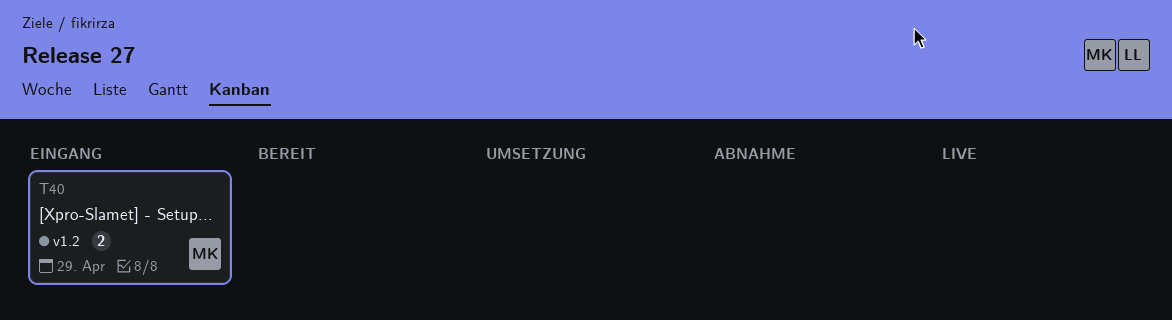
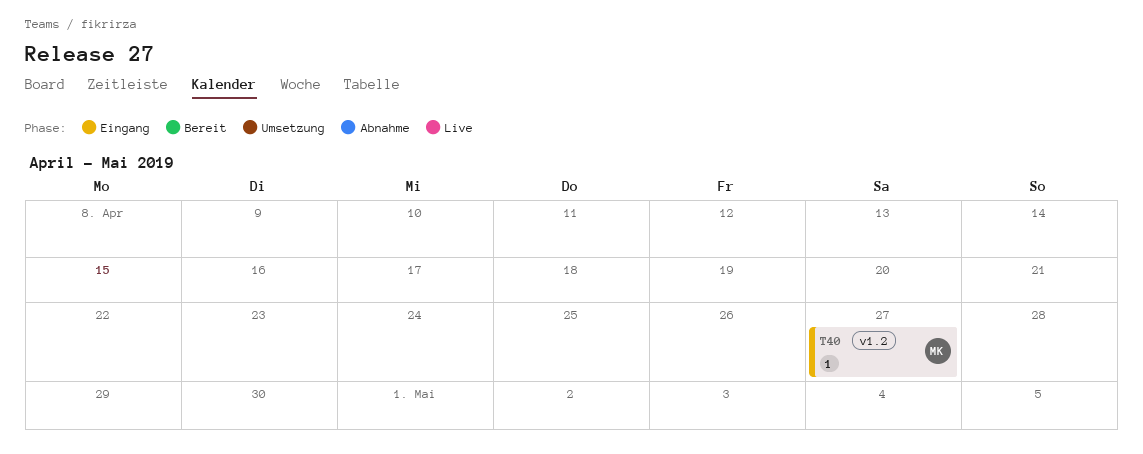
T40, estimate: 2 -> 1
T40, due: Apr 29 -> Apr 27

